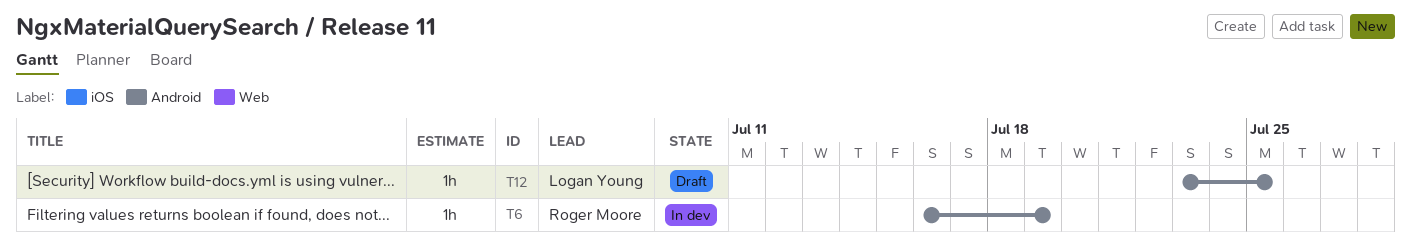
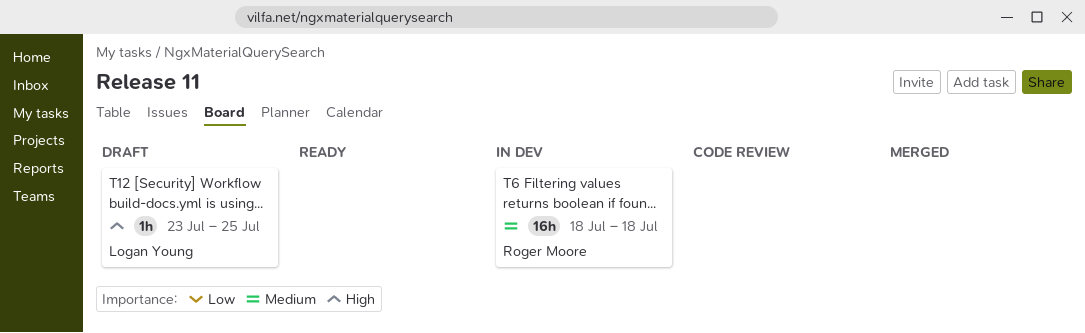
T6, estimate: 1h -> 16h
T6, start: Jul 16 -> Jul 18
T6, due: Jul 19 -> Jul 18

